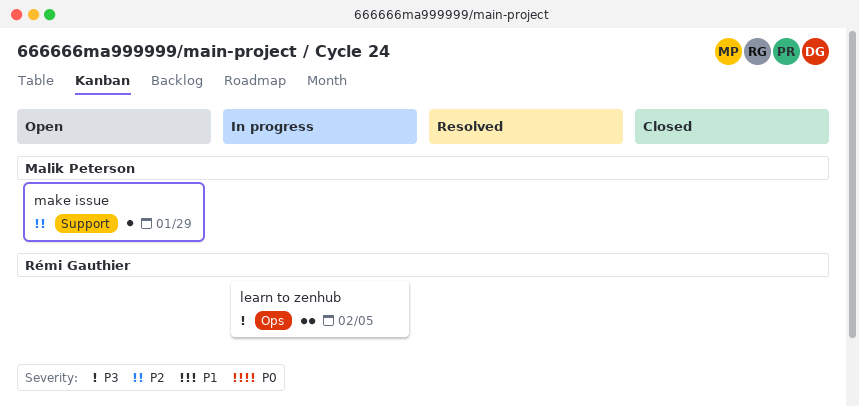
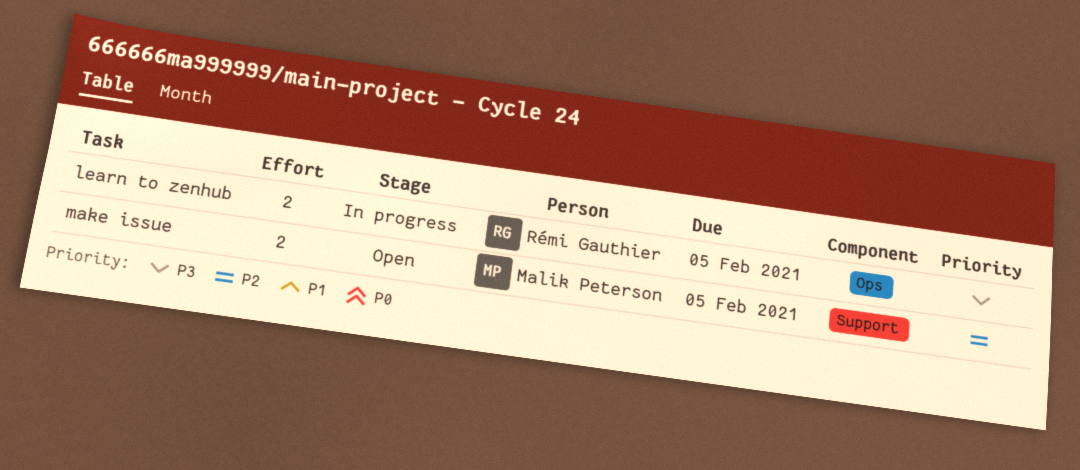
make issue, estimate: 1 -> 2
make issue, due: Jan 29 -> Feb 5

